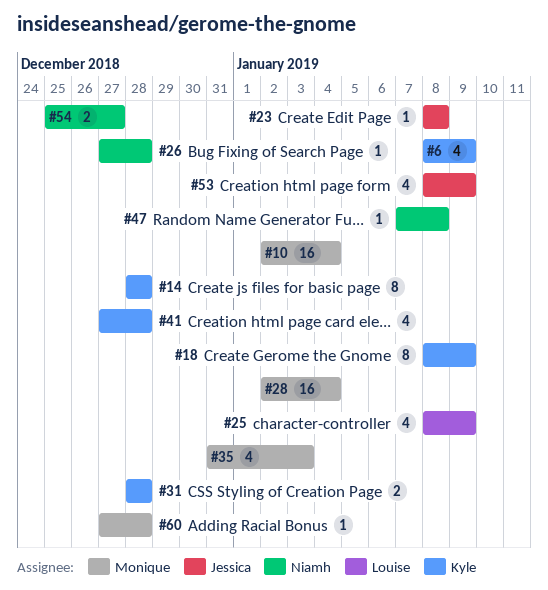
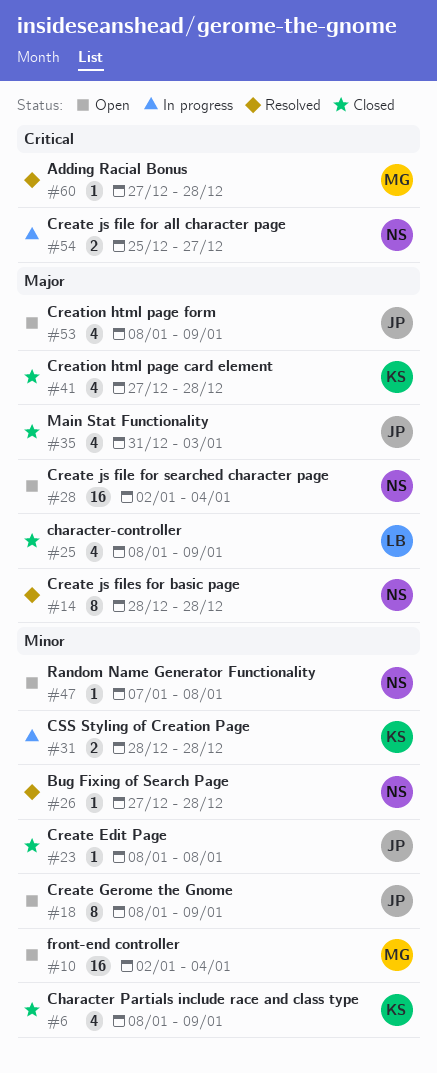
#14, owner: Kyle -> Niamh
#18, owner: Kyle -> Jessica
#28, owner: Monique -> Niamh
#35, owner: Monique -> Jessica

